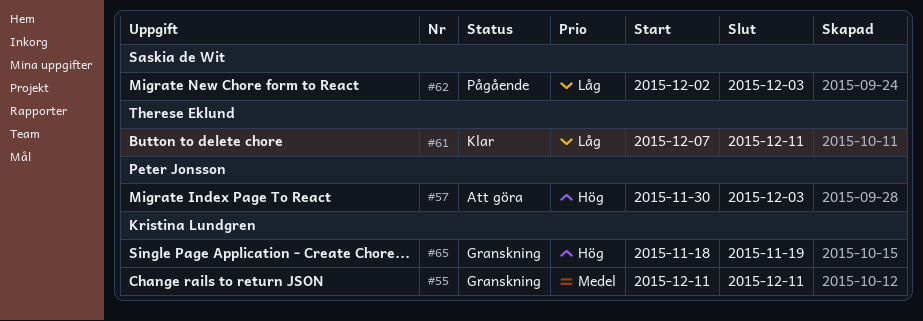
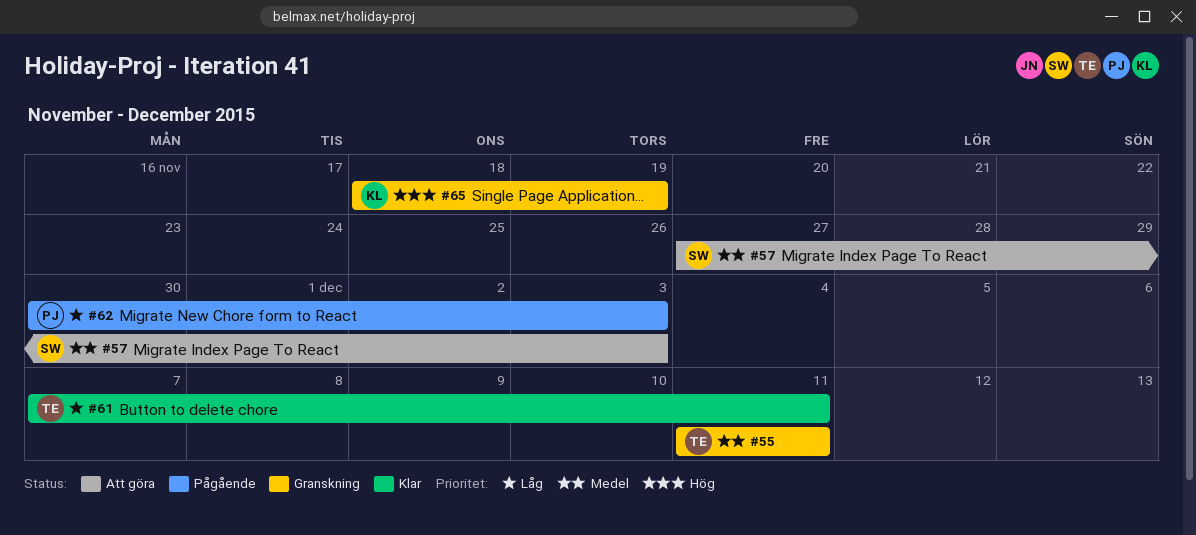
#55, owner: Kristina Lundgren -> Therese Eklund
#57, owner: Peter Jonsson -> Saskia de Wit
#57, priority: Hög -> Medel
#57, start: Nov 30 -> Nov 27
#62, owner: Saskia de Wit -> Peter Jonsson
#62, start: Dec 2 -> Nov 30

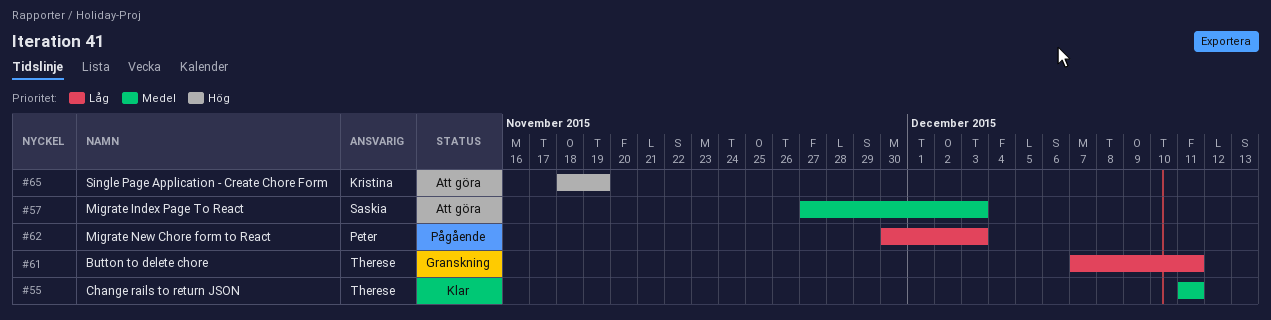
#55, status: Granskning -> Klar
#61, status: Klar -> Granskning
#65, status: Granskning -> Att göra

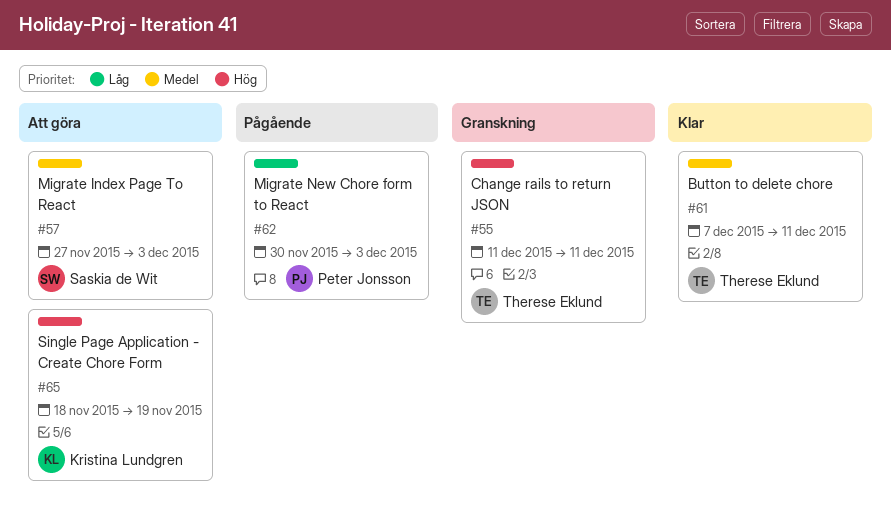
#55, status: Klar -> Granskning
#55, priority: Medel -> Hög
#61, status: Granskning -> Klar
#61, priority: Låg -> Medel

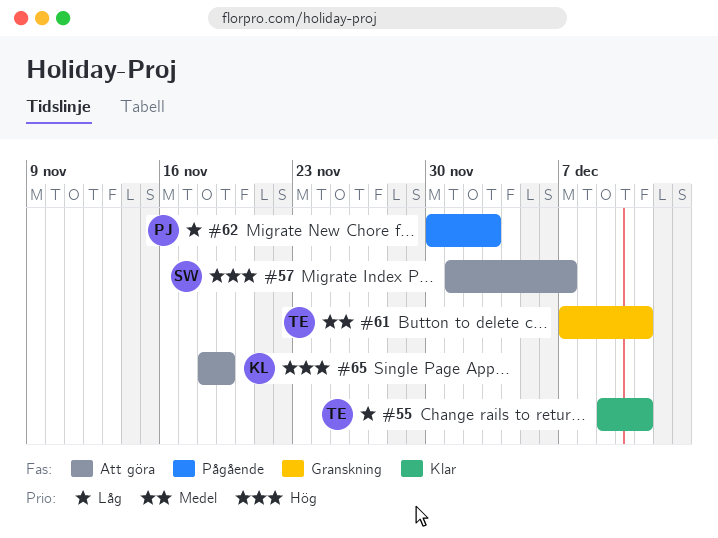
#55, status: Granskning -> Klar
#55, priority: Hög -> Låg
#55, start: Dec 11 -> Dec 9
#57, priority: Medel -> Hög
#57, start: Nov 27 -> Dec 1
#57, due: Dec 3 -> Dec 7
#61, status: Klar -> Granskning

